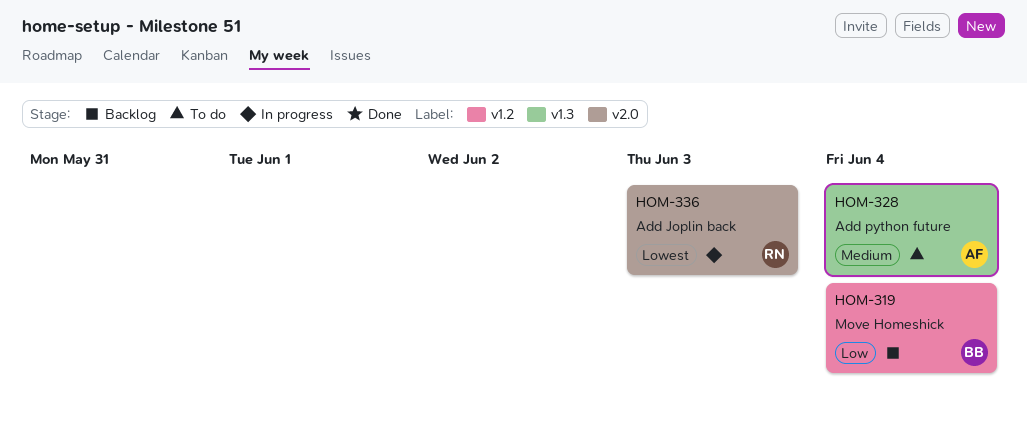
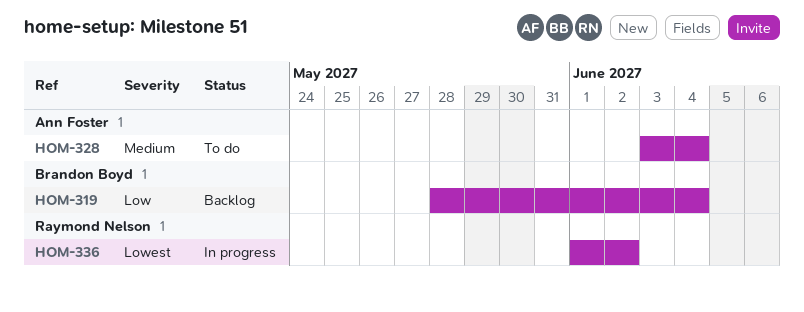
HOM-336, due: Jun 3 -> Jun 2

